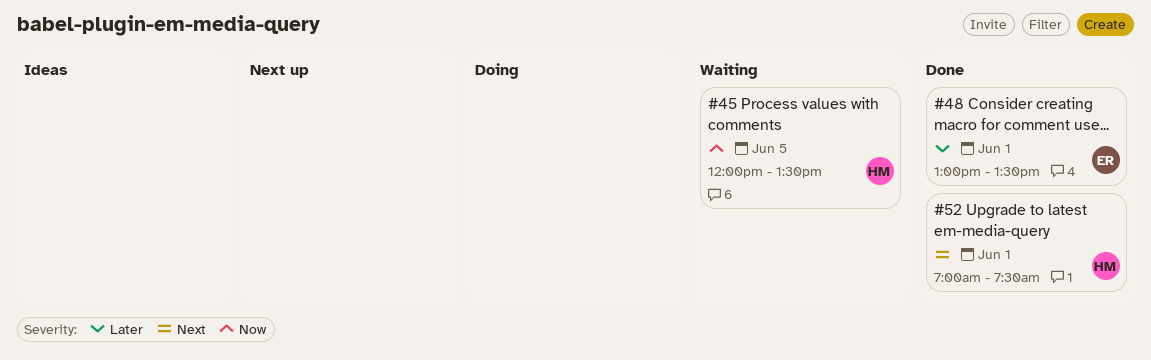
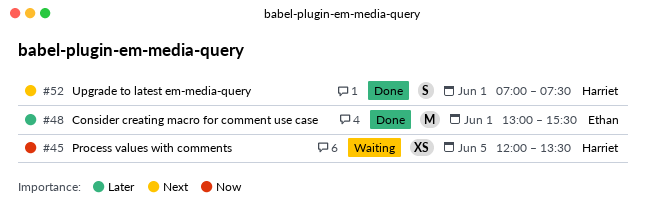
#48, ends: 13:30 -> 15:30

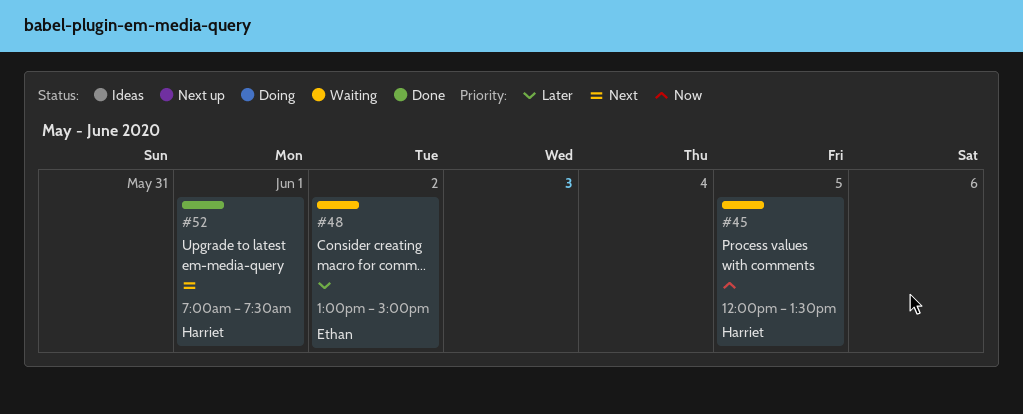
#48, status: Done -> Waiting
#48, day: Jun 1 -> Jun 2
#48, ends: 15:30 -> 15:00

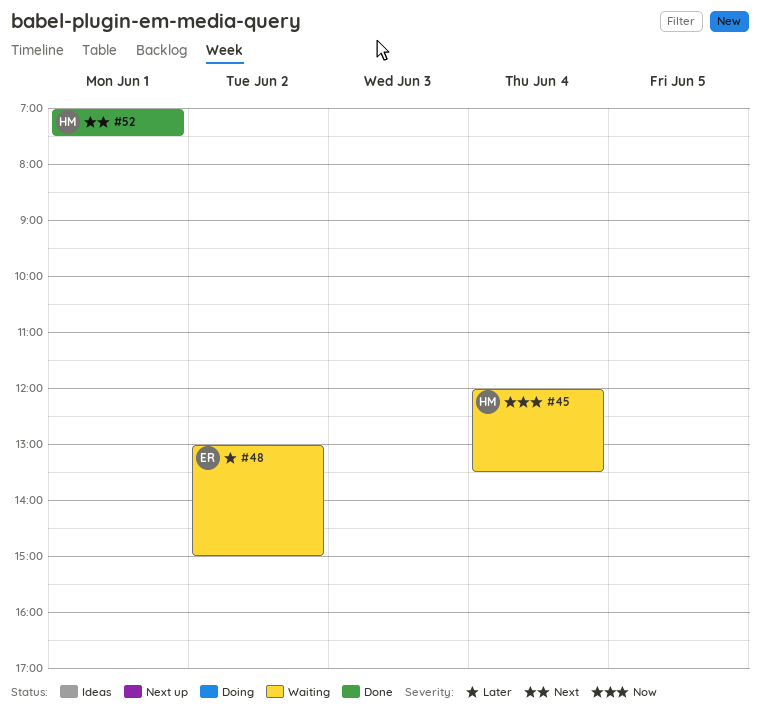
#45, day: Jun 5 -> Jun 4

